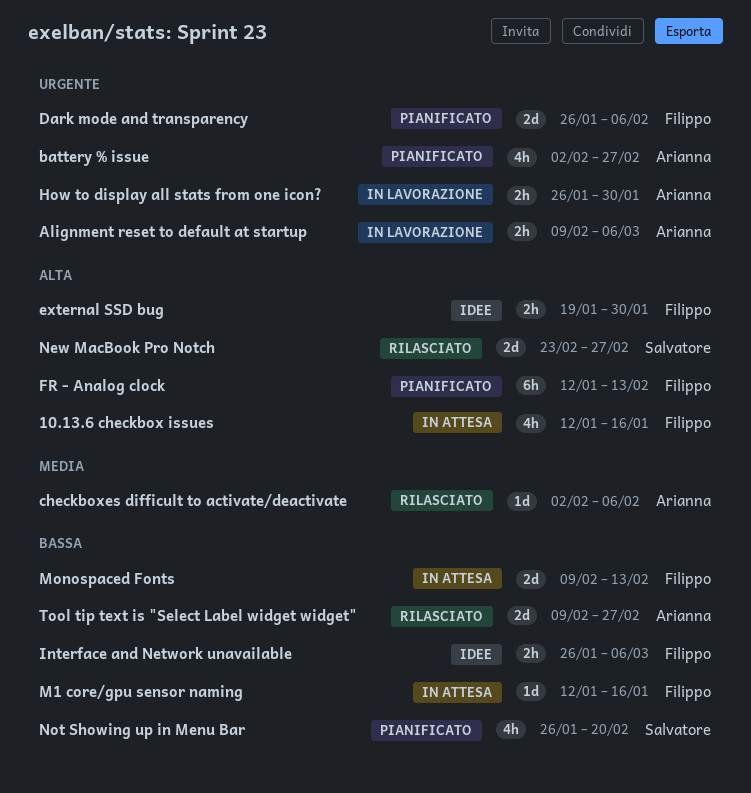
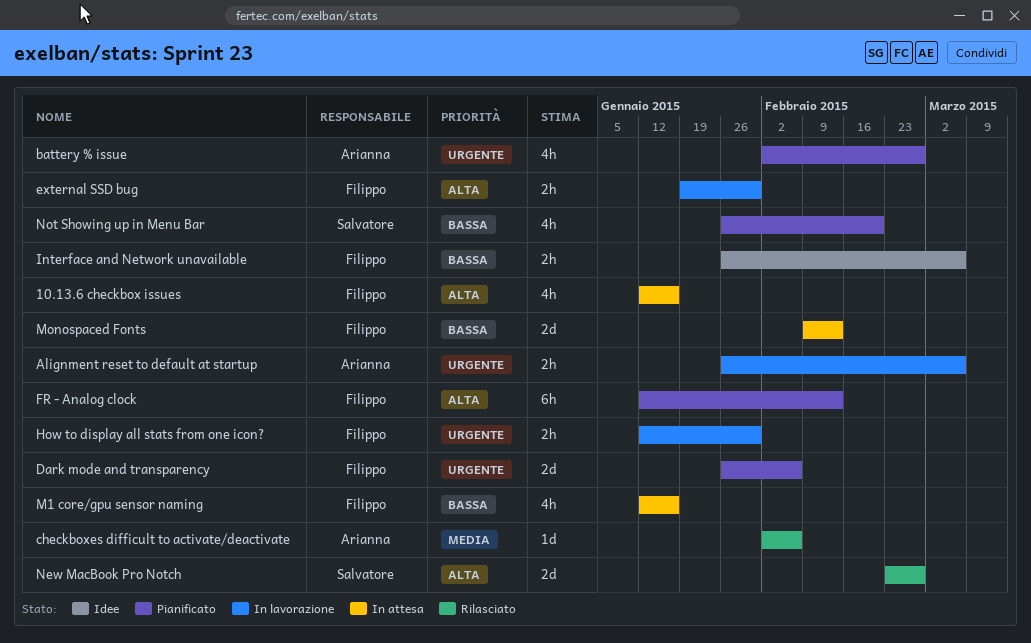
Alignment reset to default at startup, start: Feb 9 -> Jan 26
external SSD bug, status: Idee -> In lavorazione
How to display all stats from one icon?, owner: Arianna -> Filippo
How to display all stats from one icon?, start: Jan 26 -> Jan 12
M1 core/gpu sensor naming, estimate: 1d -> 4h
Tool tip text is "Select Label widget widget": present -> none

